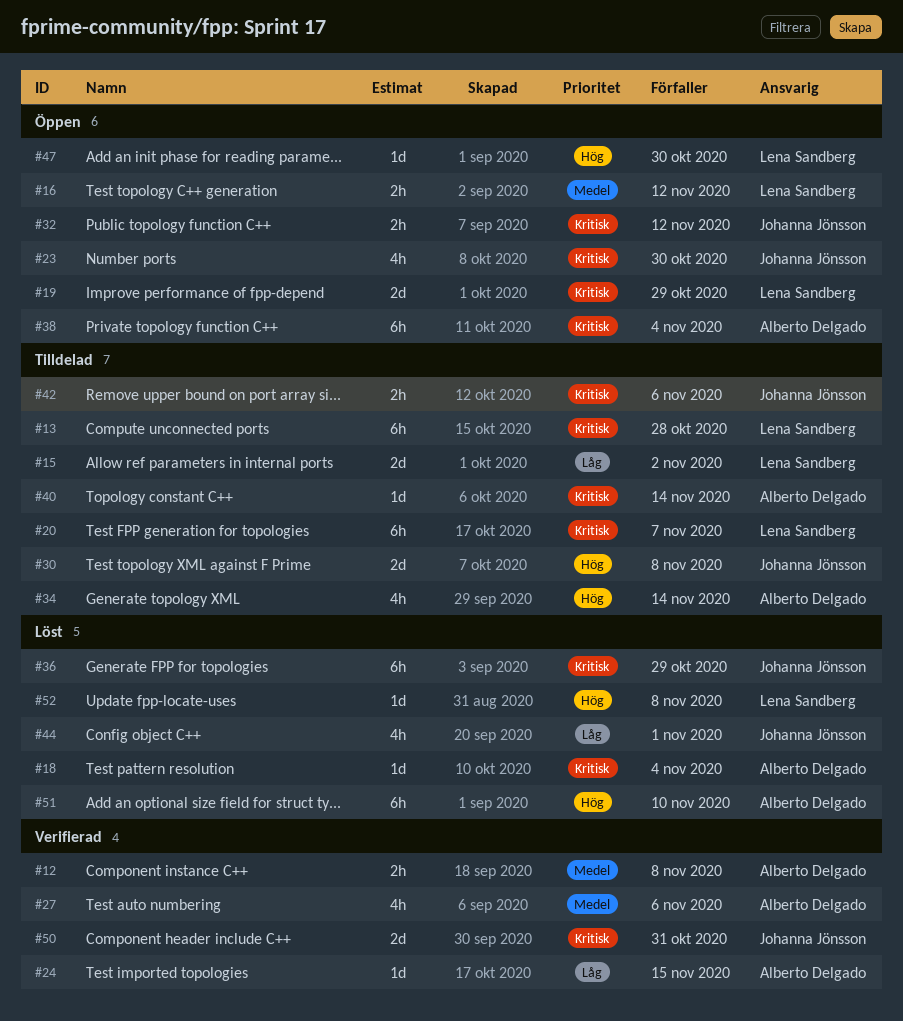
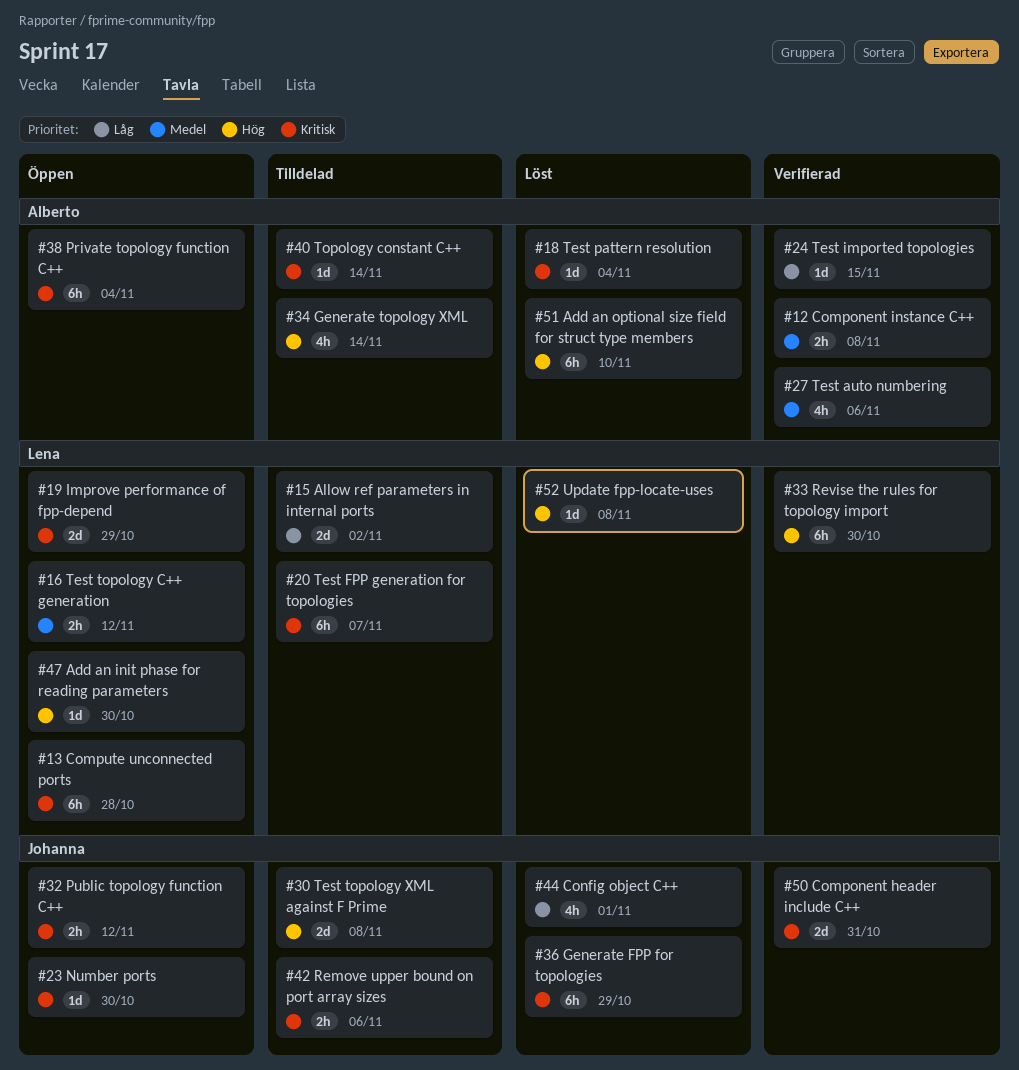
#13, status: Tilldelad -> Öppen
#23, estimate: 4h -> 1d
#33: none -> present

